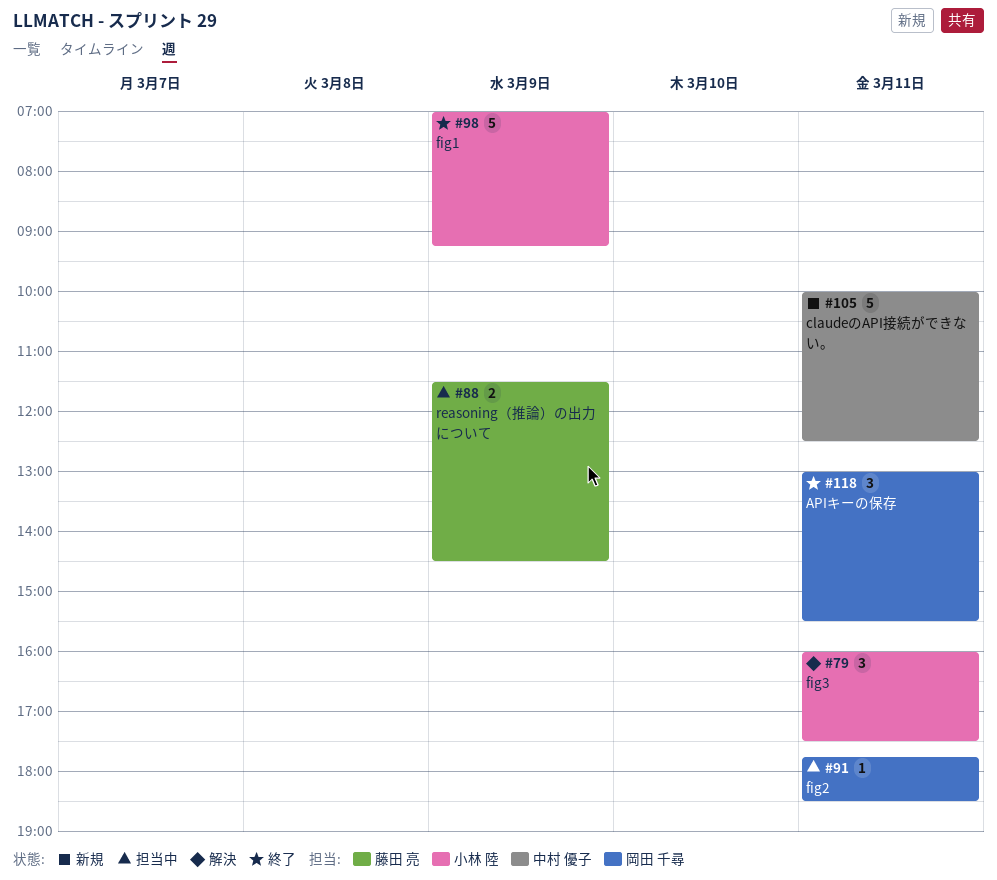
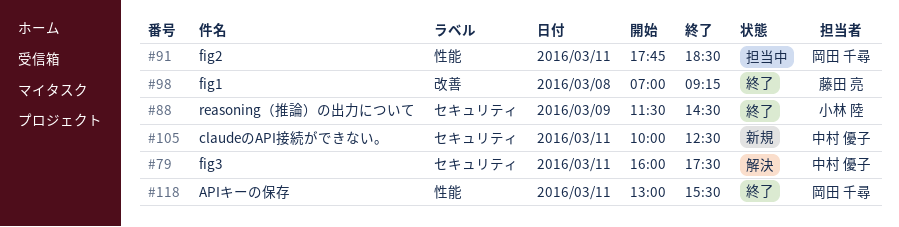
#79, owner: 小林 陸 -> 中村 優子
#88, status: 担当中 -> 終了
#88, owner: 藤田 亮 -> 小林 陸
#98, owner: 小林 陸 -> 藤田 亮
#98, day: Mar 9 -> Mar 8

